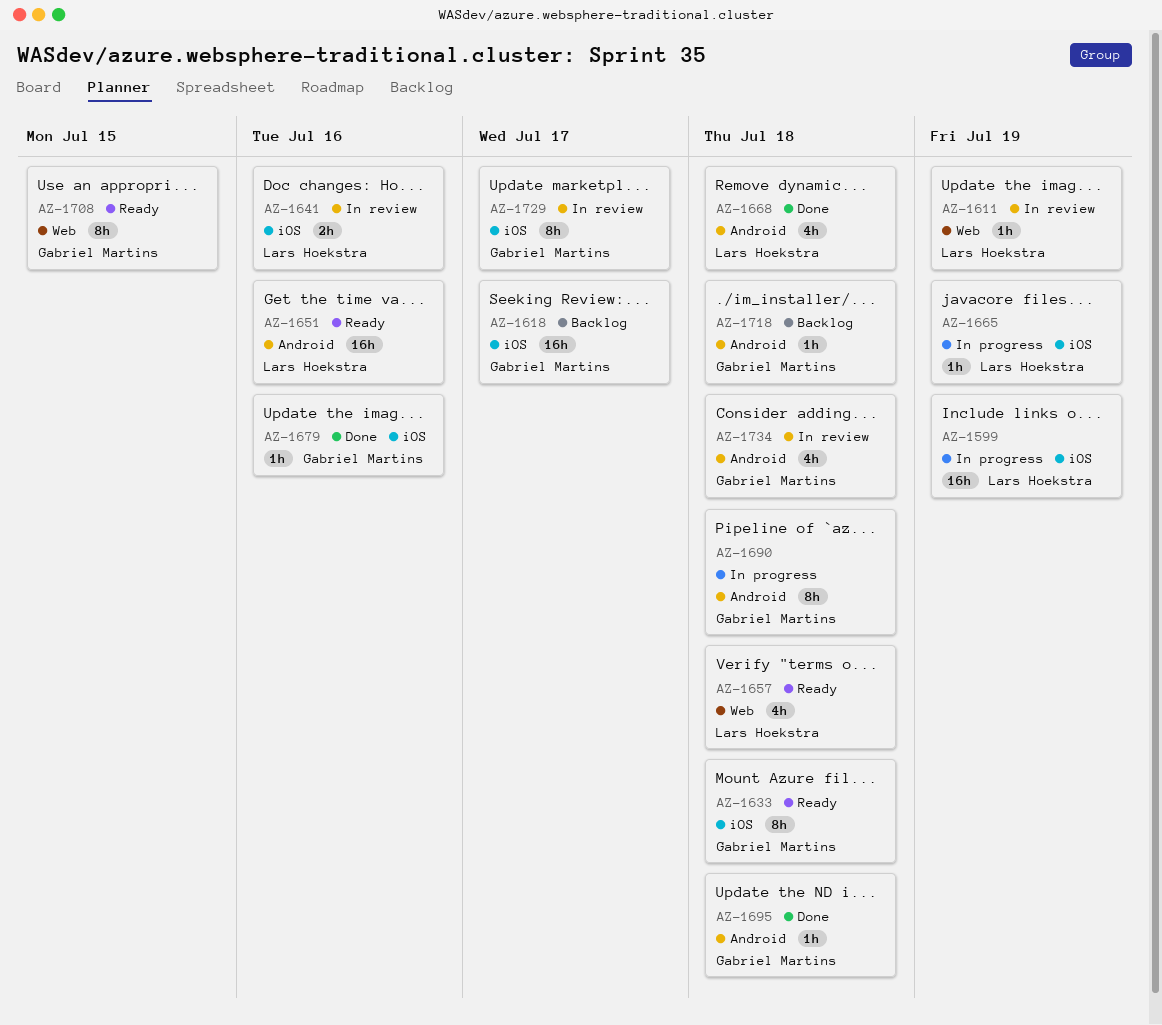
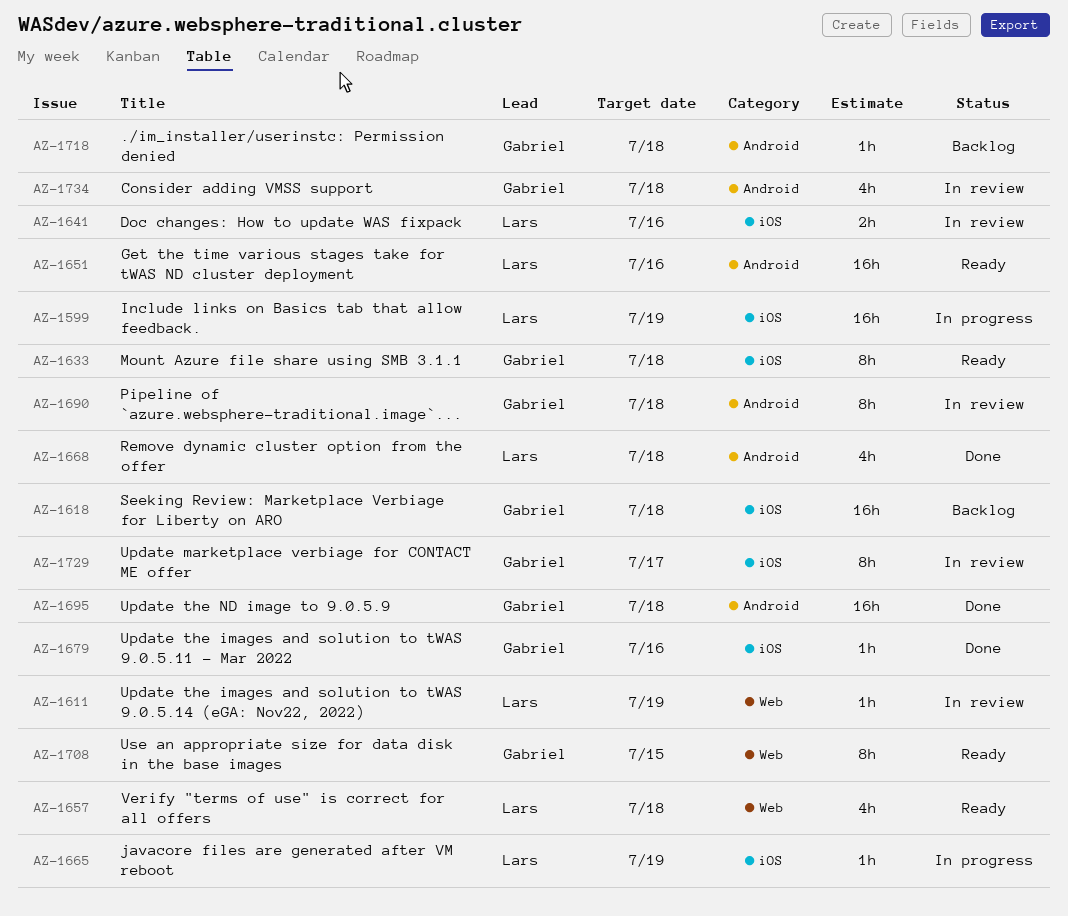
AZ-1618, due: Jul 17 -> Jul 18
AZ-1690, status: In progress -> In review
AZ-1695, estimate: 1h -> 16h

